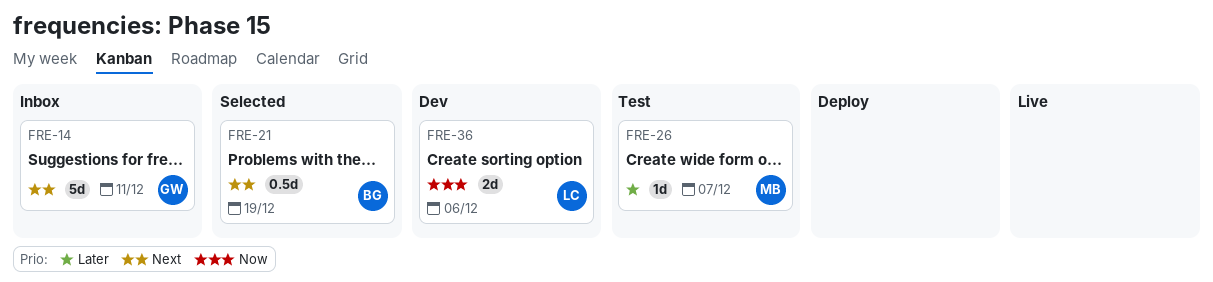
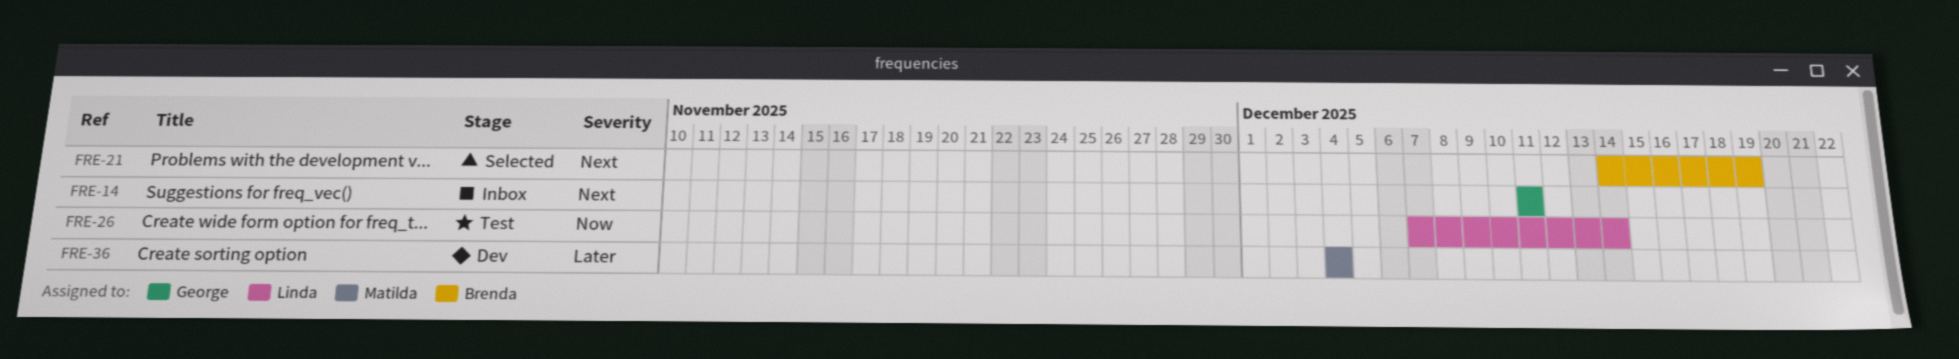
FRE-26, owner: Matilda -> Linda
FRE-26, priority: Later -> Now
FRE-26, due: Dec 7 -> Dec 14
FRE-36, owner: Linda -> Matilda
FRE-36, priority: Now -> Later
FRE-36, due: Dec 6 -> Dec 4

